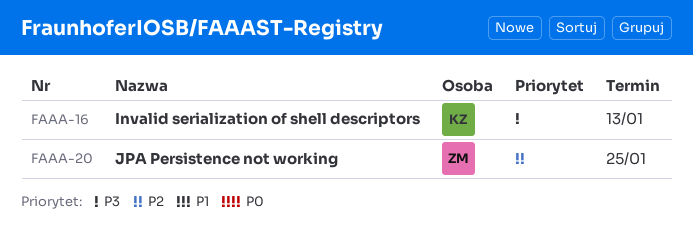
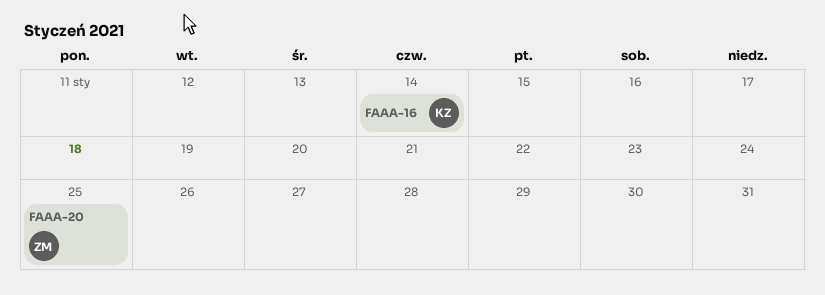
FAAA-16, due: Jan 13 -> Jan 14

